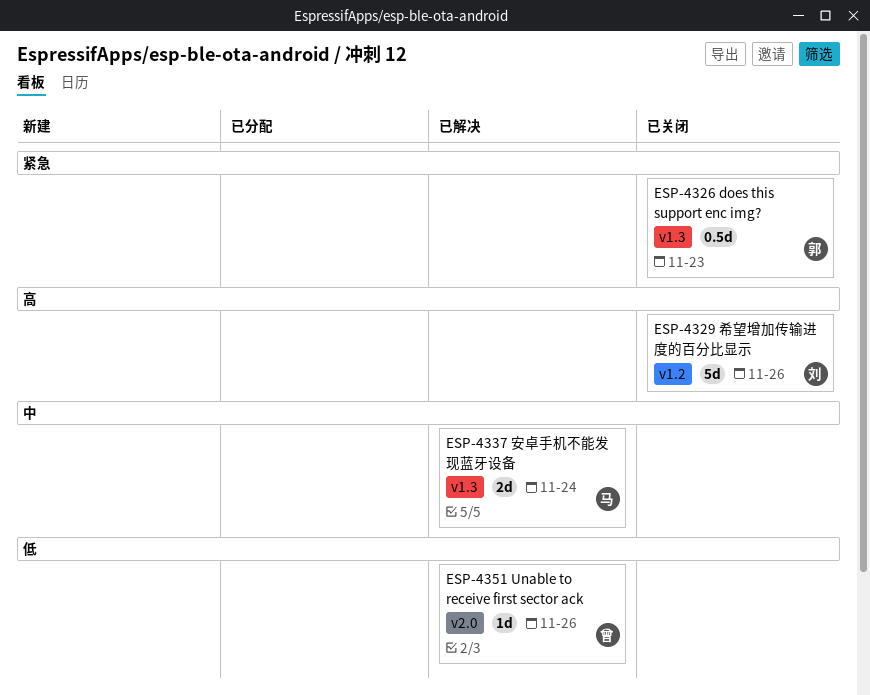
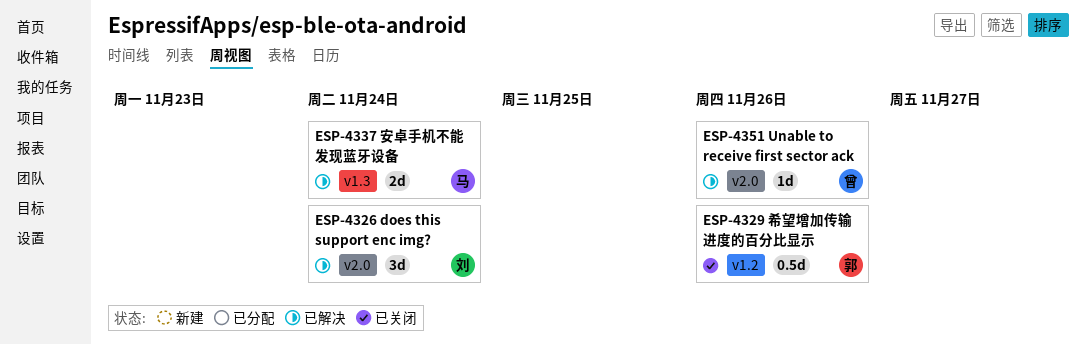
ESP-4326, status: 已关闭 -> 已解决
ESP-4326, owner: 郭 -> 刘
ESP-4326, label: v1.3 -> v2.0
ESP-4326, estimate: 0.5d -> 3d
ESP-4326, due: Nov 23 -> Nov 24
ESP-4329, owner: 刘 -> 郭
ESP-4329, estimate: 5d -> 0.5d

